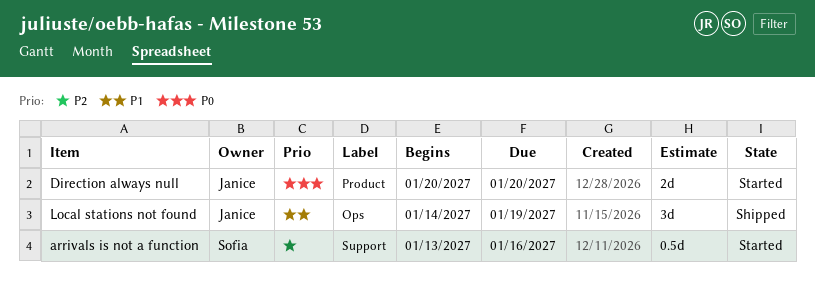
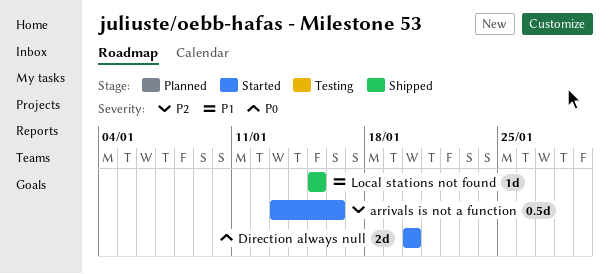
Local stations not found, estimate: 3d -> 1d
Local stations not found, start: Jan 14 -> Jan 15
Local stations not found, due: Jan 19 -> Jan 15

